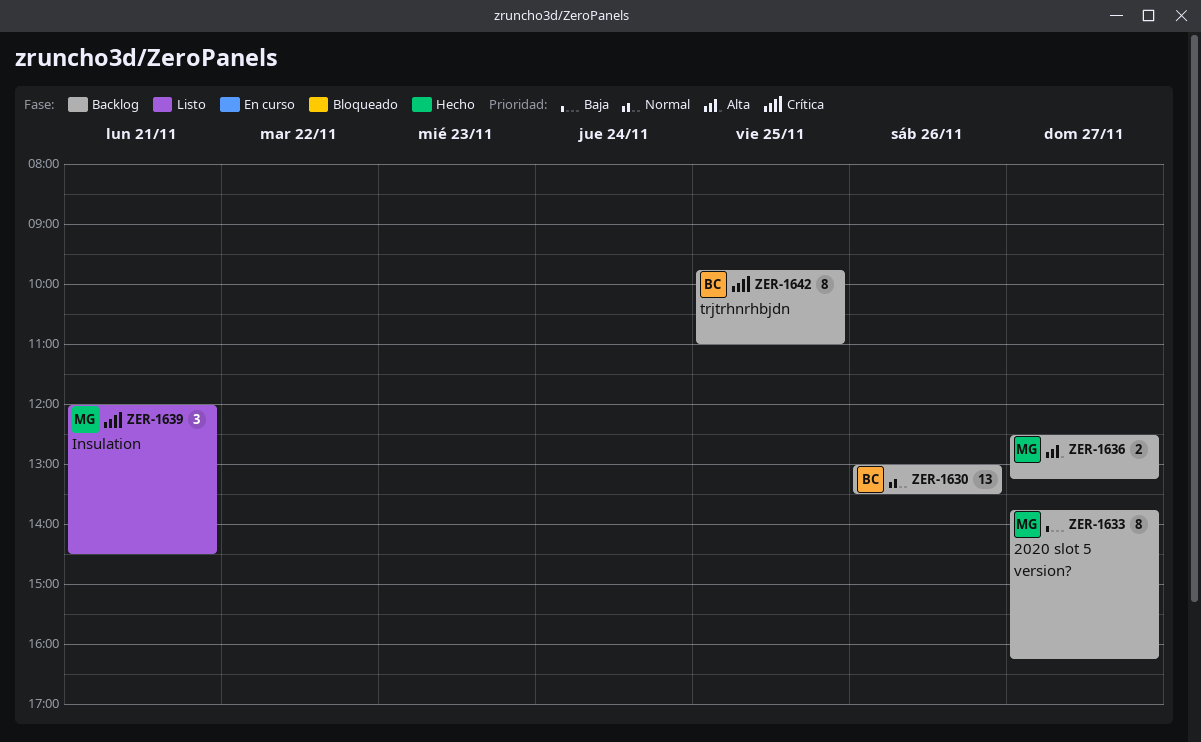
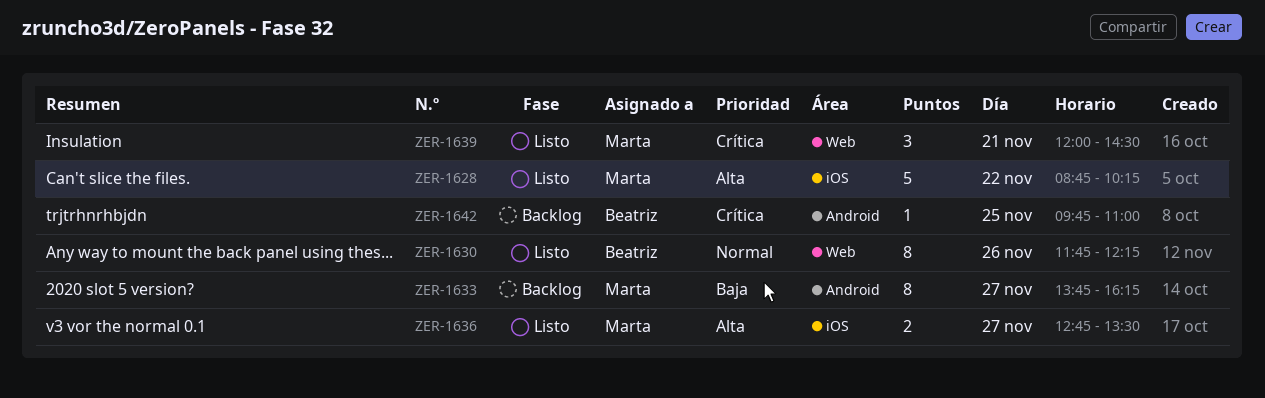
ZER-1628: none -> present
ZER-1630, status: Backlog -> Listo
ZER-1630, estimate: 13 -> 8
ZER-1630, begins: 13:00 -> 11:45
ZER-1630, ends: 13:30 -> 12:15
ZER-1636, status: Backlog -> Listo
ZER-1636, begins: 12:30 -> 12:45
ZER-1636, ends: 13:15 -> 13:30
ZER-1642, estimate: 8 -> 1

